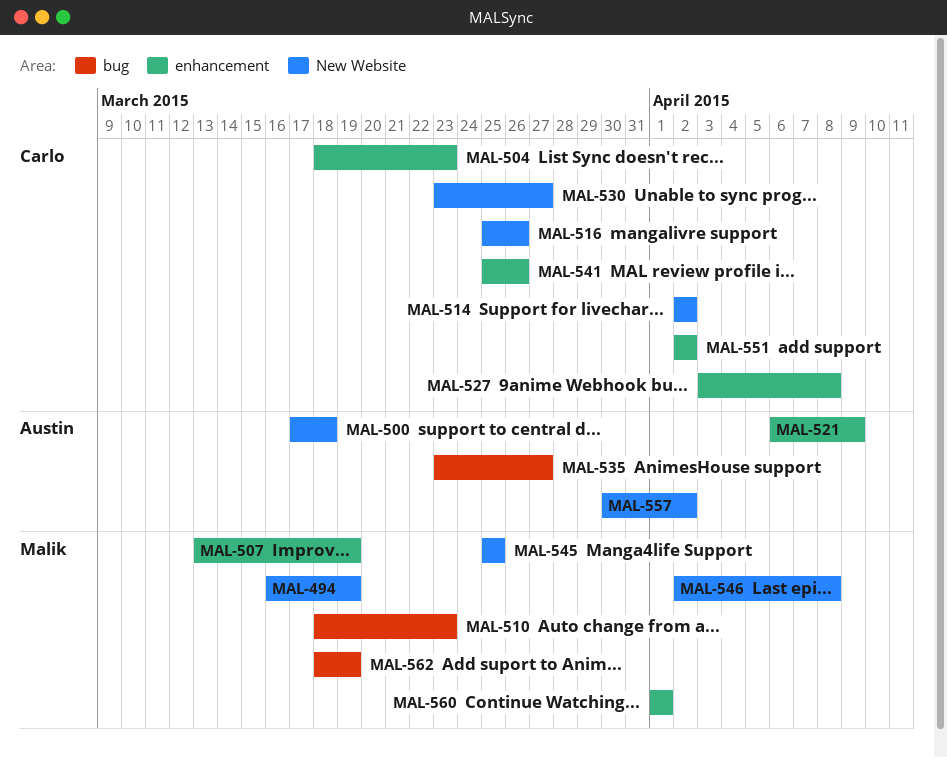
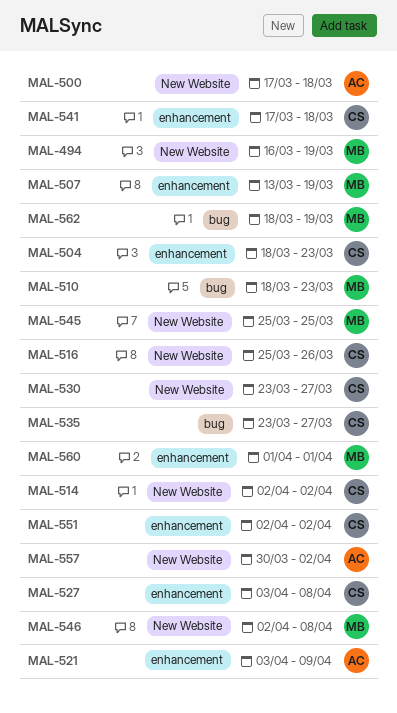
MAL-521, start: Apr 6 -> Apr 3
MAL-535, owner: Austin -> Carlo
MAL-541, start: Mar 25 -> Mar 17
MAL-541, due: Mar 26 -> Mar 18

